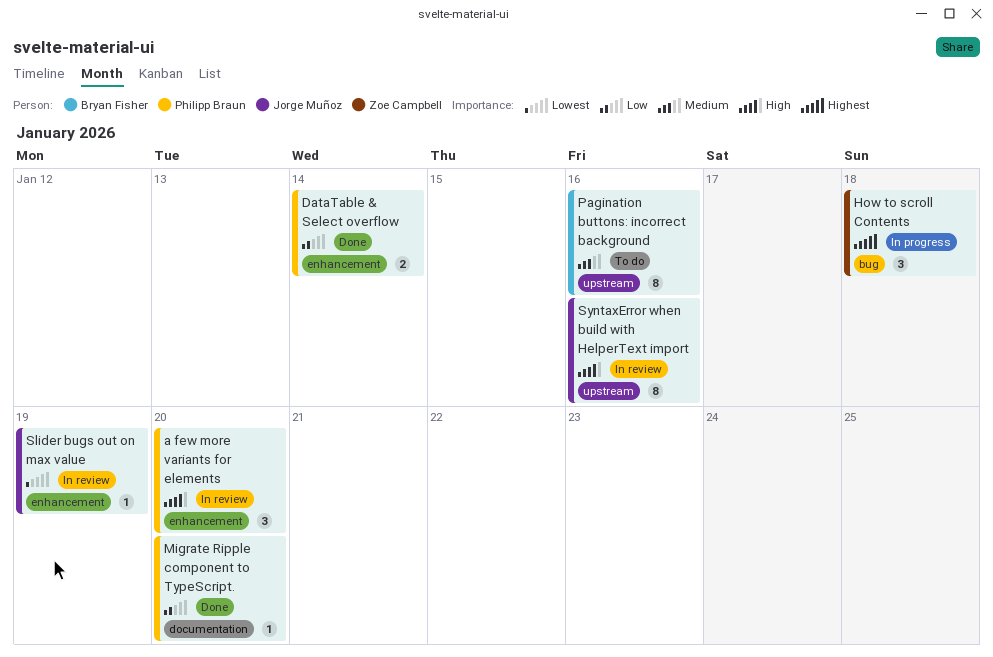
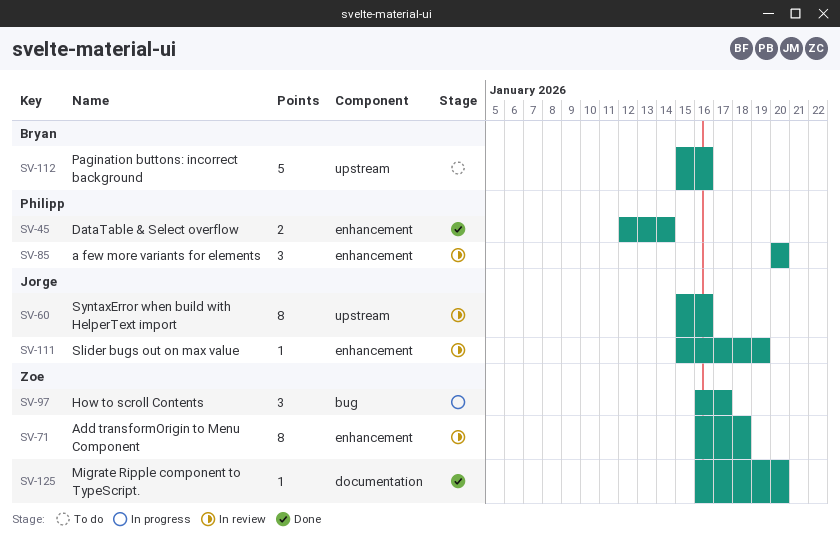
Add transformOrigin to Menu Component: none -> present
How to scroll Contents, due: Jan 18 -> Jan 17
Migrate Ripple component to TypeScript., owner: Philipp Braun -> Zoe Campbell
Pagination buttons: incorrect background, estimate: 8 -> 5

